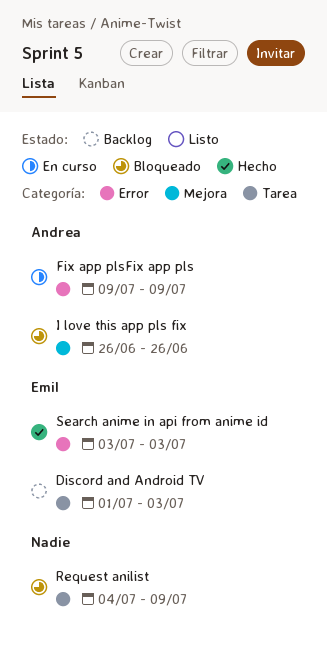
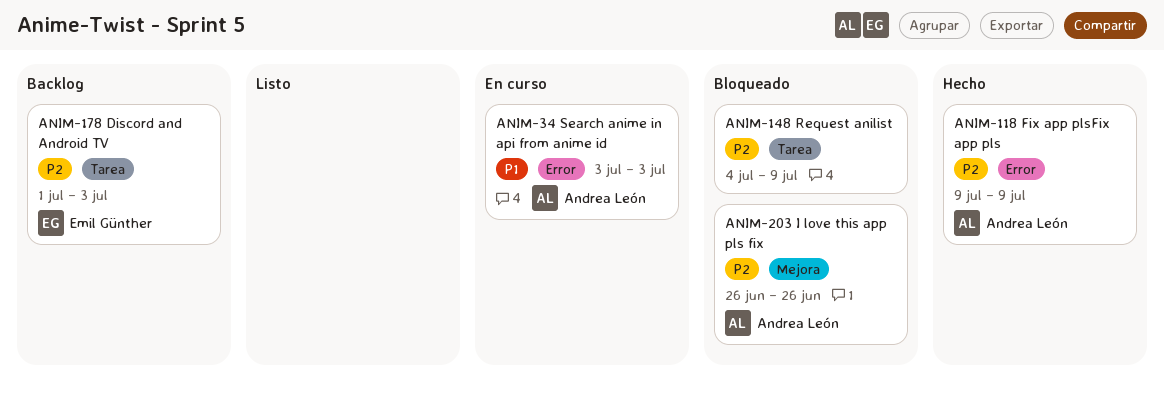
Fix app plsFix app pls, status: En curso -> Hecho
Search anime in api from anime id, status: Hecho -> En curso
Search anime in api from anime id, owner: Emil Günther -> Andrea León

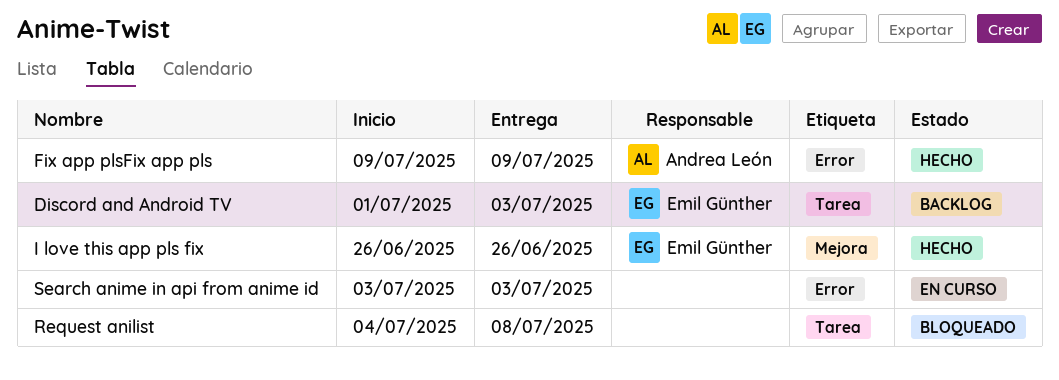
I love this app pls fix, status: Bloqueado -> Hecho
I love this app pls fix, owner: Andrea León -> Emil Günther
Request anilist, due: Jul 9 -> Jul 8
Search anime in api from anime id, owner: Andrea León -> none

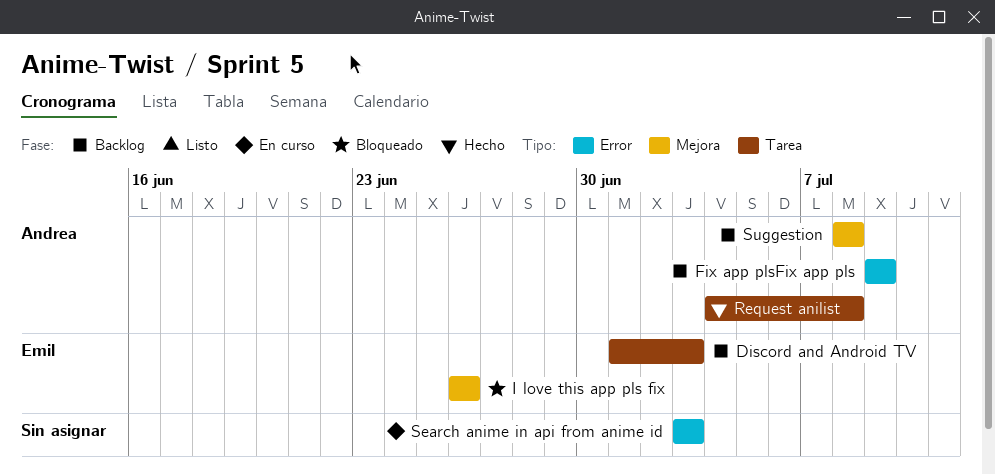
Fix app plsFix app pls, status: Hecho -> Backlog
I love this app pls fix, status: Hecho -> Bloqueado
Request anilist, status: Bloqueado -> Hecho
Request anilist, owner: none -> Andrea León
Suggestion: none -> present

